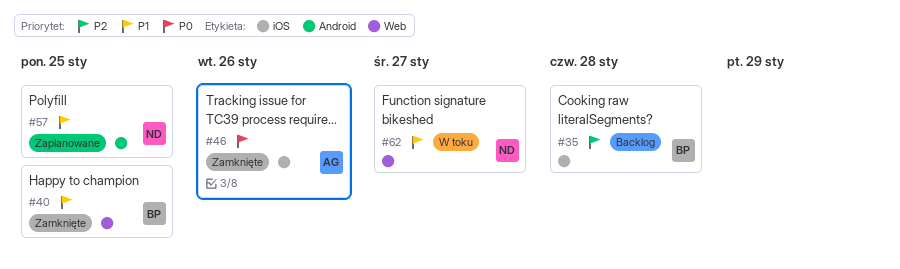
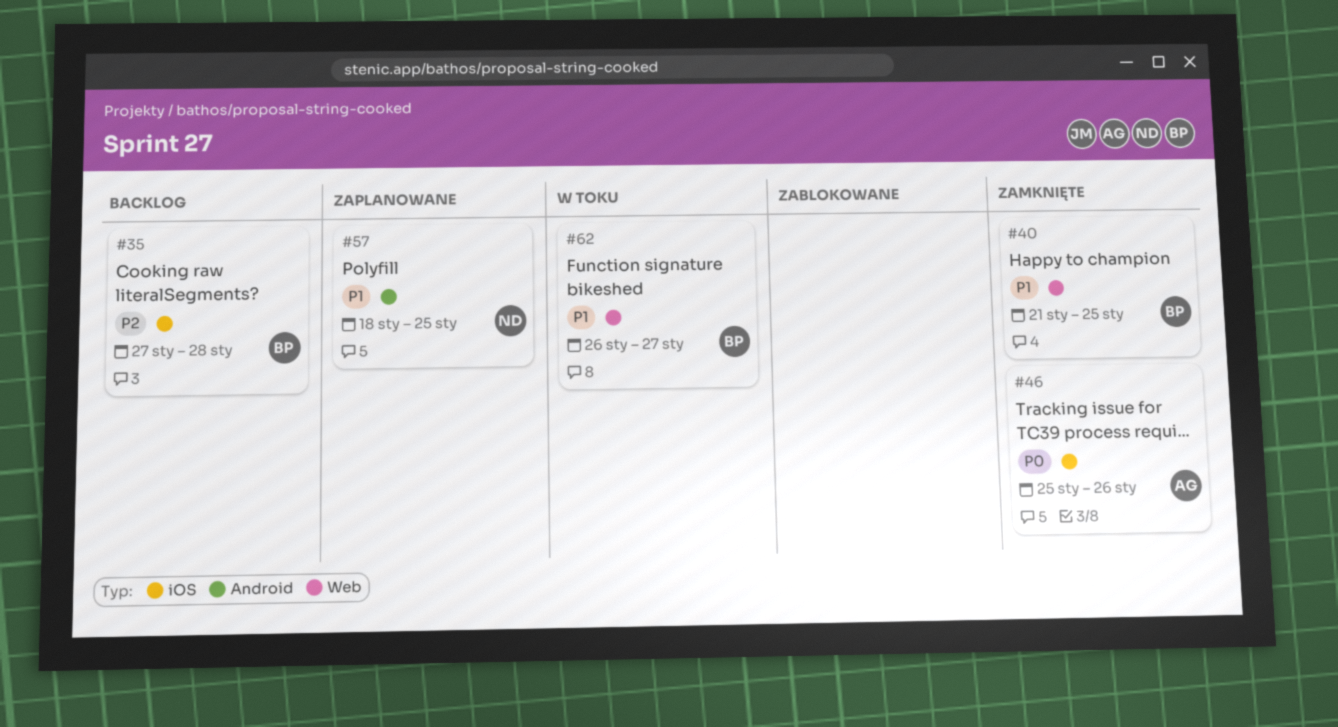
#62, owner: ND -> BP

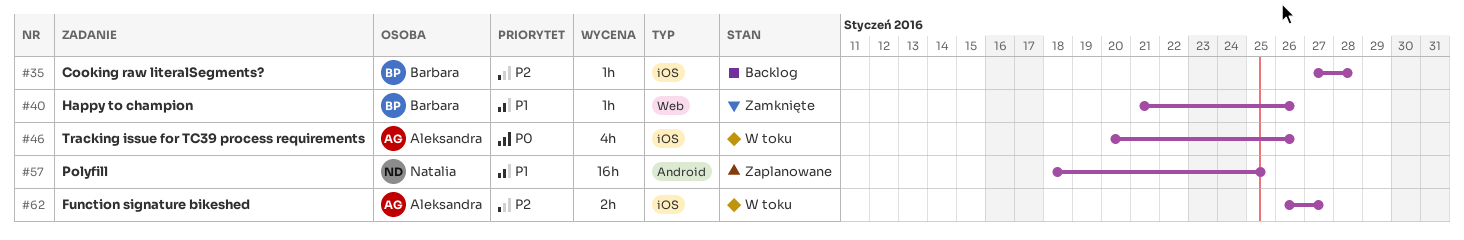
#40, due: Jan 25 -> Jan 26
#46, status: Zamknięte -> W toku
#46, start: Jan 25 -> Jan 20
#62, owner: Barbara -> Aleksandra
#62, priority: P1 -> P2
#62, label: Web -> iOS

